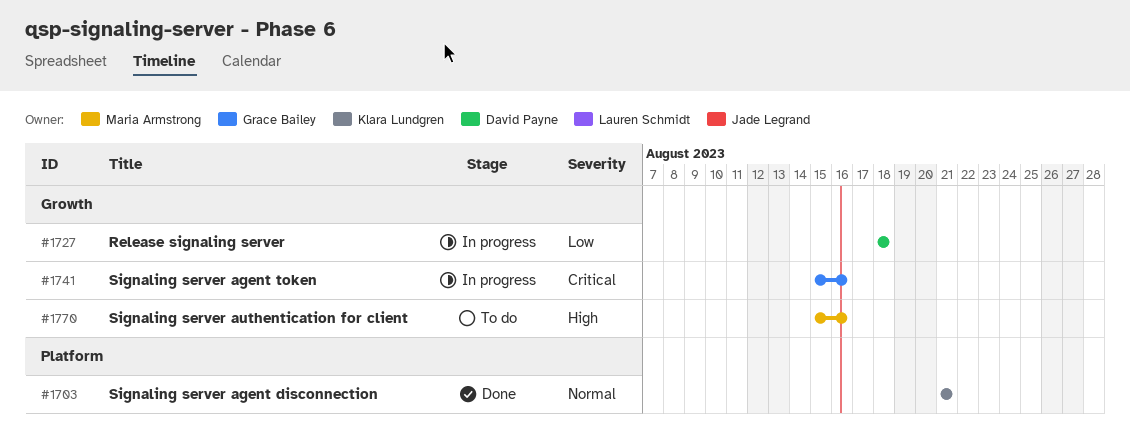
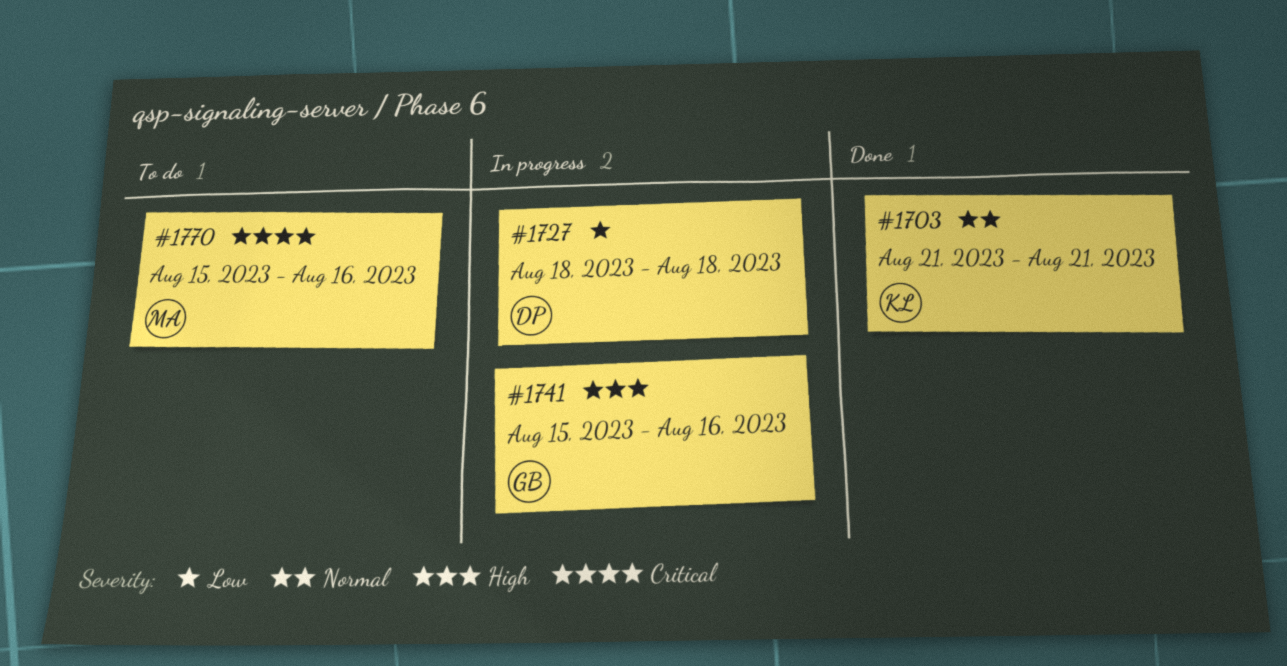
#1741, priority: Critical -> High
#1770, priority: High -> Critical

